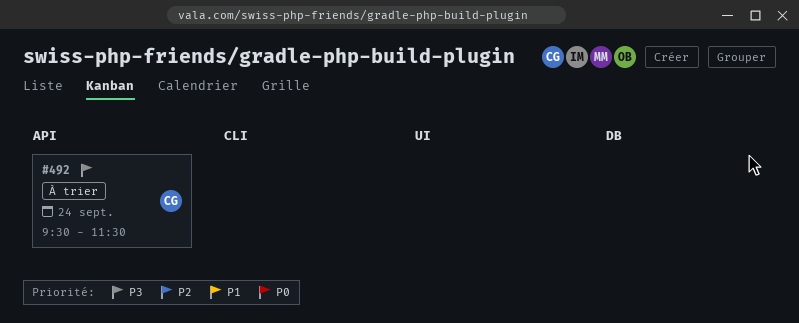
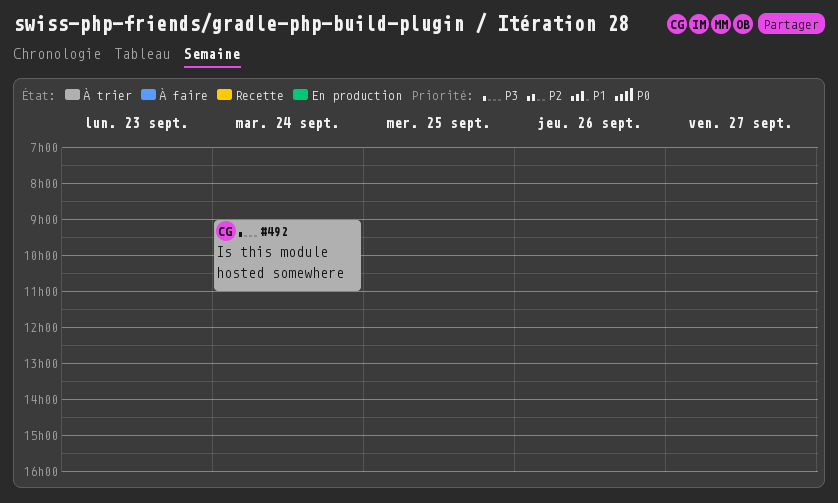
#492, begins: 09:30 -> 09:00
#492, ends: 11:30 -> 11:00

